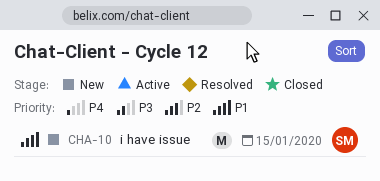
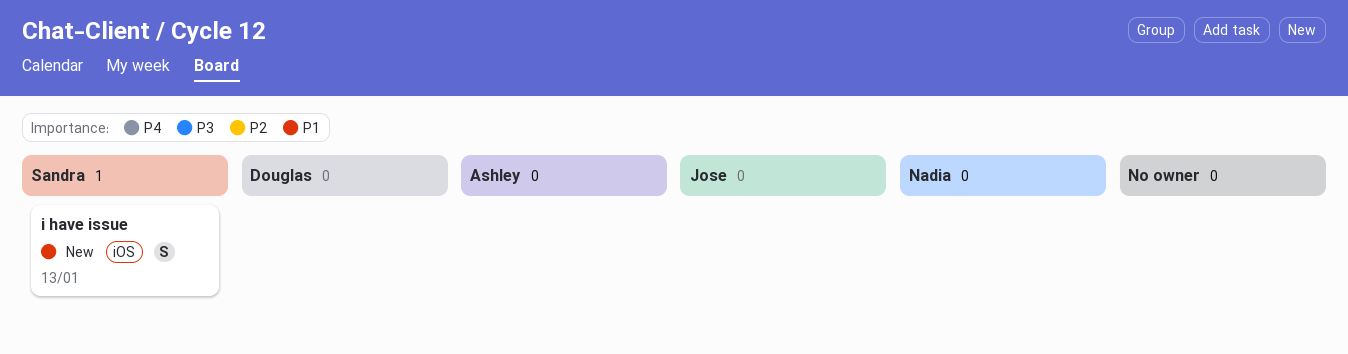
i have issue, estimate: M -> S
i have issue, due: Jan 15 -> Jan 13

